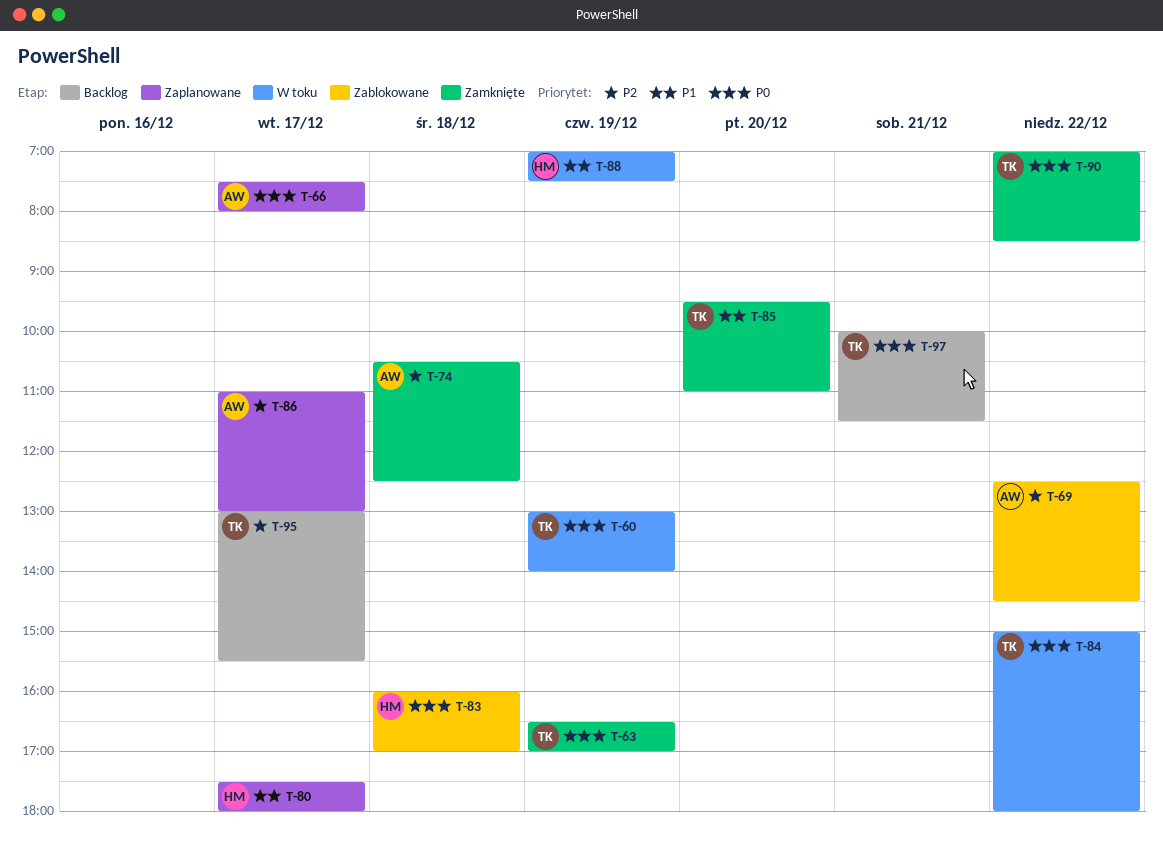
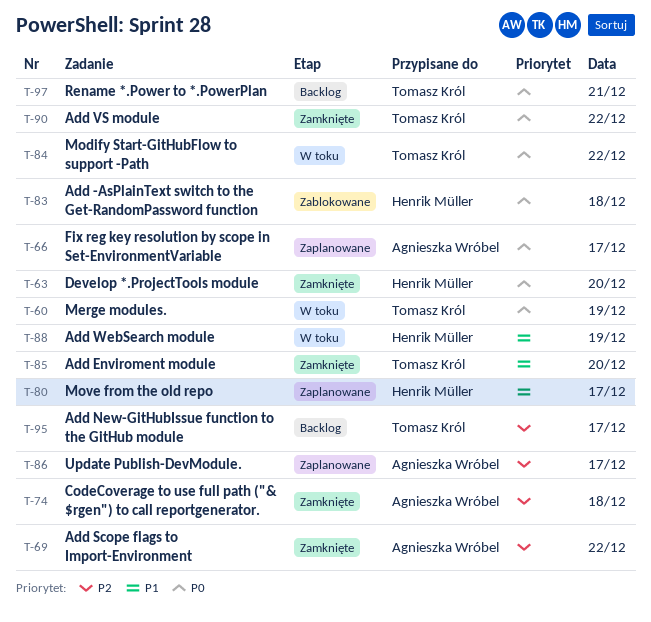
T-63, owner: Tomasz Król -> Henrik Müller
T-63, day: Dec 19 -> Dec 20
T-69, status: Zablokowane -> Zamknięte

